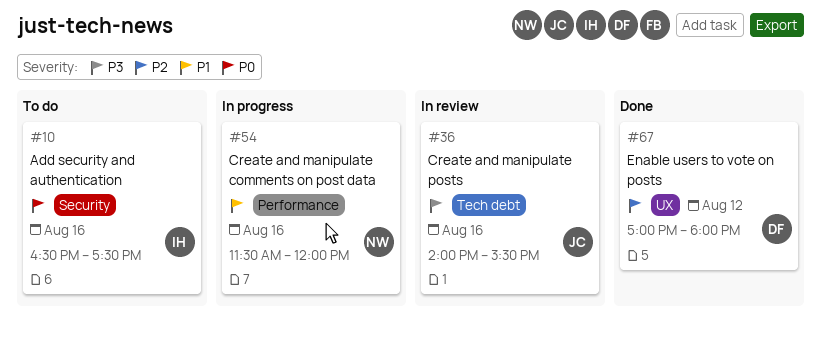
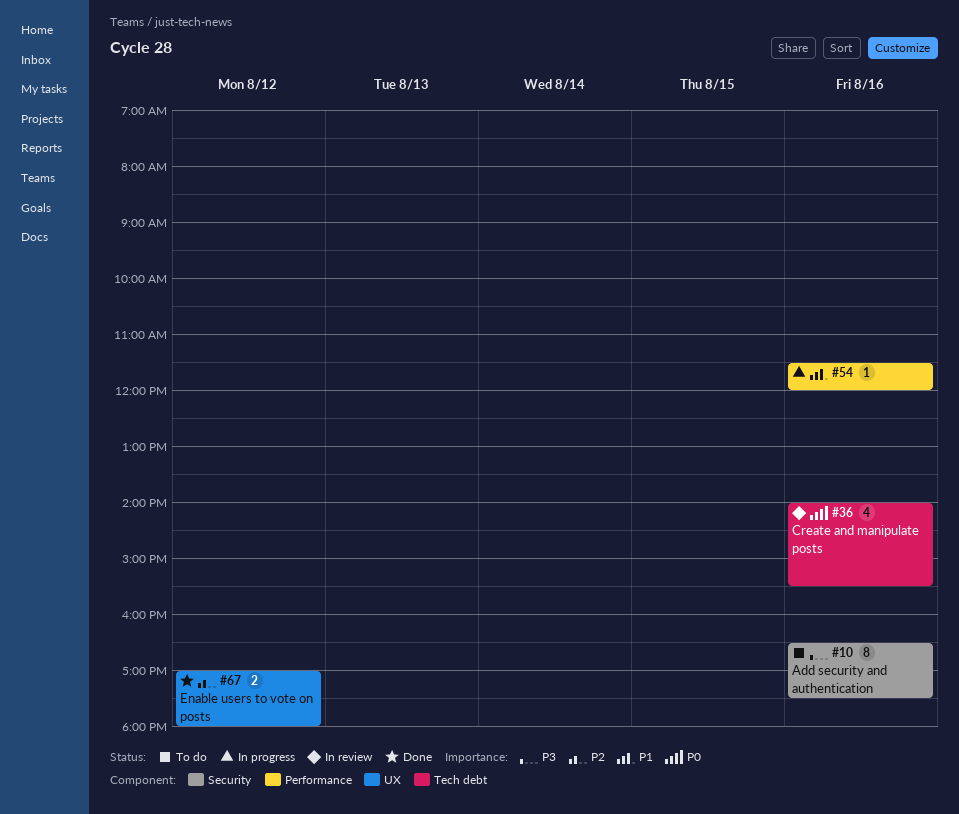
#10, priority: P0 -> P3
#36, priority: P3 -> P0

